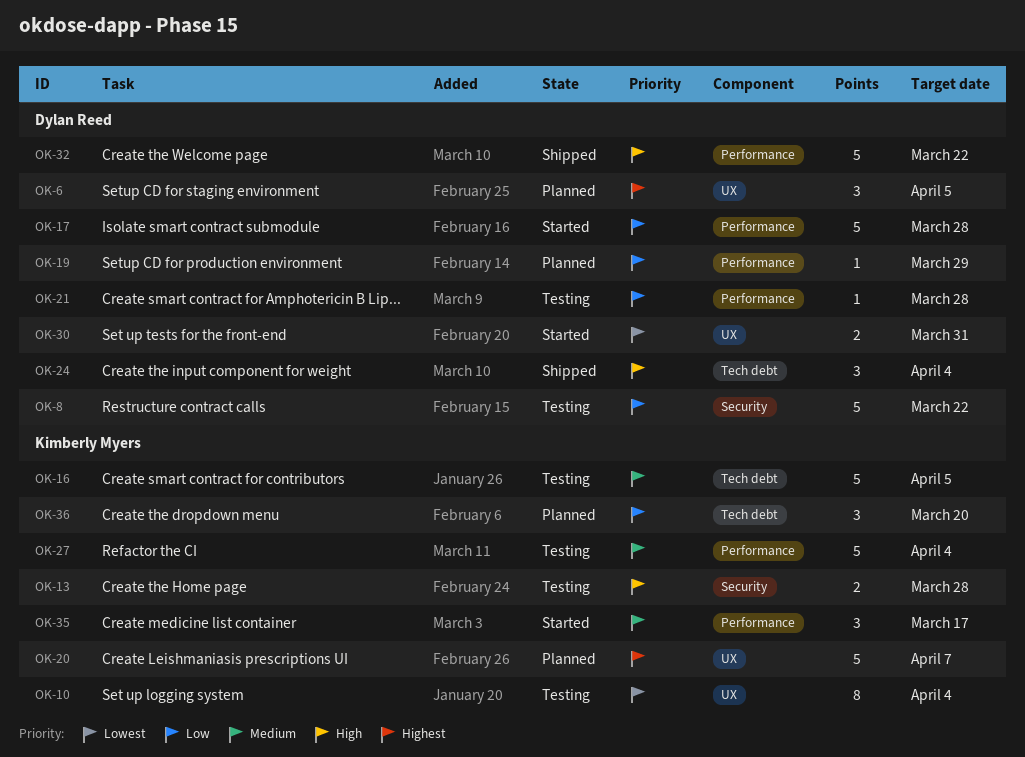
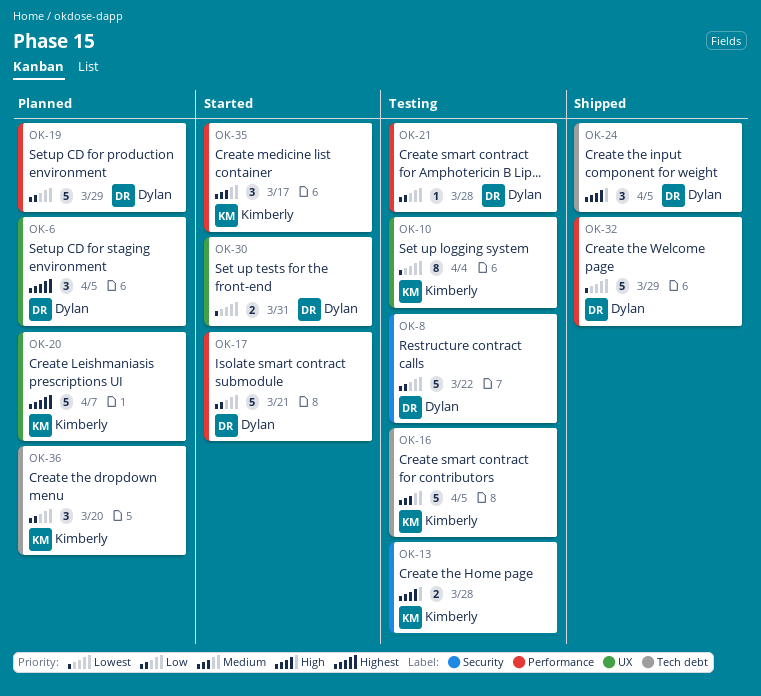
OK-17, due: Mar 28 -> Mar 21
OK-19, estimate: 1 -> 5
OK-24, due: Apr 4 -> Apr 5
OK-27: present -> none
OK-32, priority: High -> Lowest
OK-32, due: Mar 22 -> Mar 29

